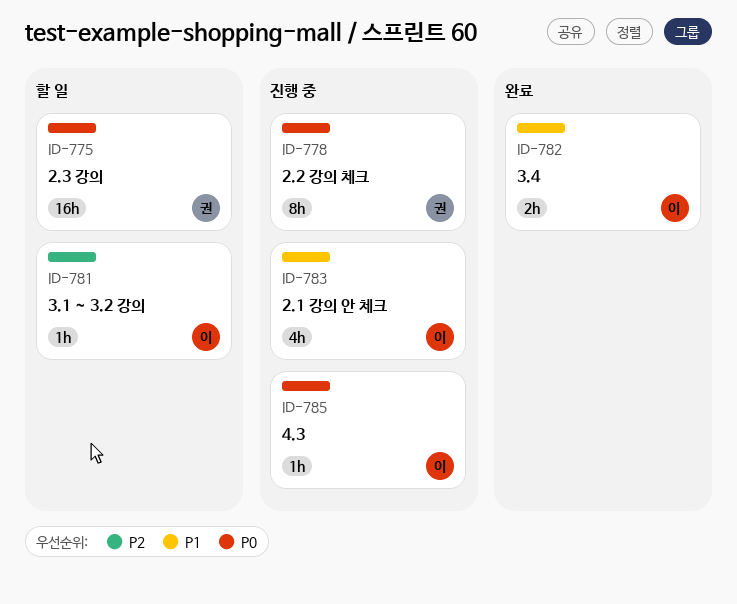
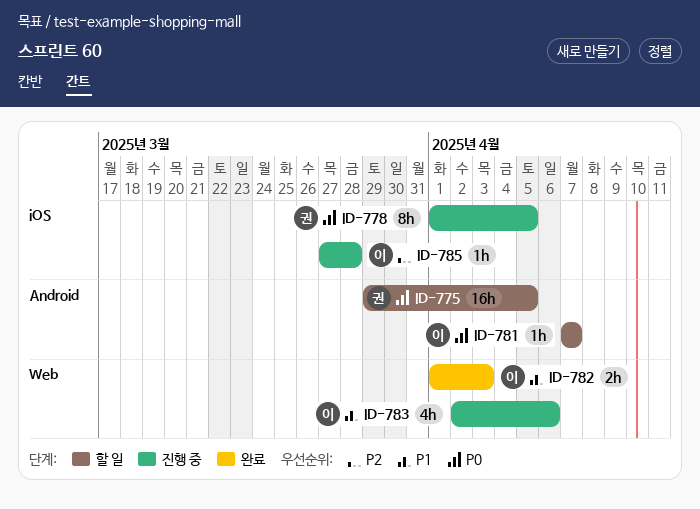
ID-781, priority: P2 -> P0
ID-785, priority: P0 -> P2

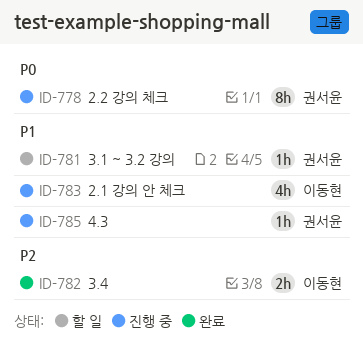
ID-775: present -> none
ID-781, owner: 이동현 -> 권서윤
ID-781, priority: P0 -> P1
ID-782, priority: P1 -> P2
ID-785, owner: 이동현 -> 권서윤
ID-785, priority: P2 -> P1

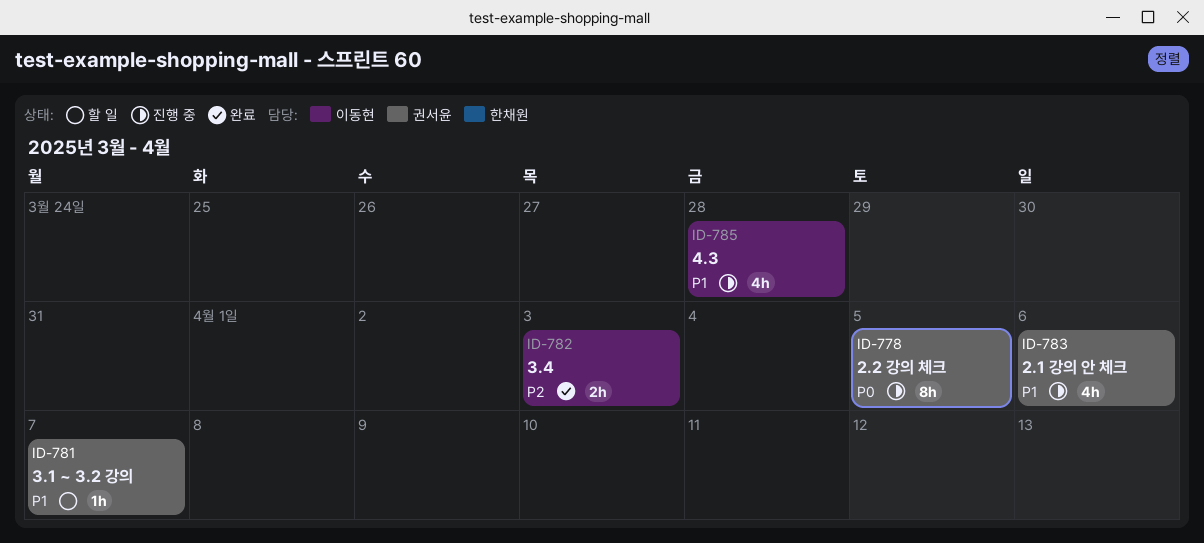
ID-783, owner: 이동현 -> 권서윤
ID-785, owner: 권서윤 -> 이동현
ID-785, estimate: 1h -> 4h

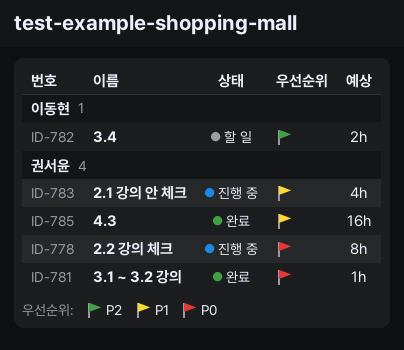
ID-781, status: 할 일 -> 완료
ID-781, priority: P1 -> P0
ID-782, status: 완료 -> 할 일
ID-785, status: 진행 중 -> 완료
ID-785, owner: 이동현 -> 권서윤
ID-785, estimate: 4h -> 16h

